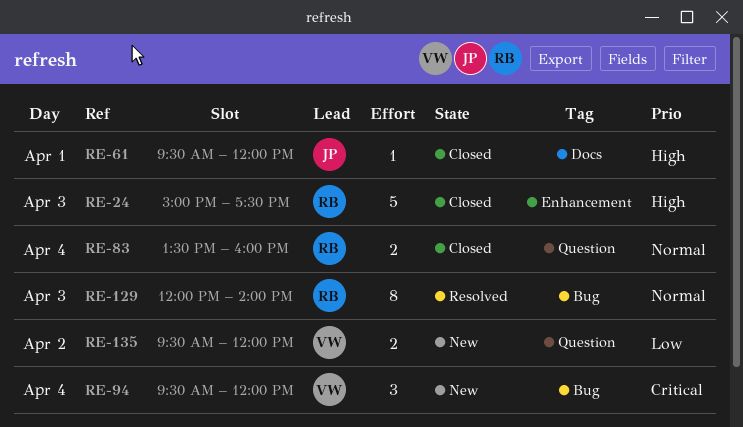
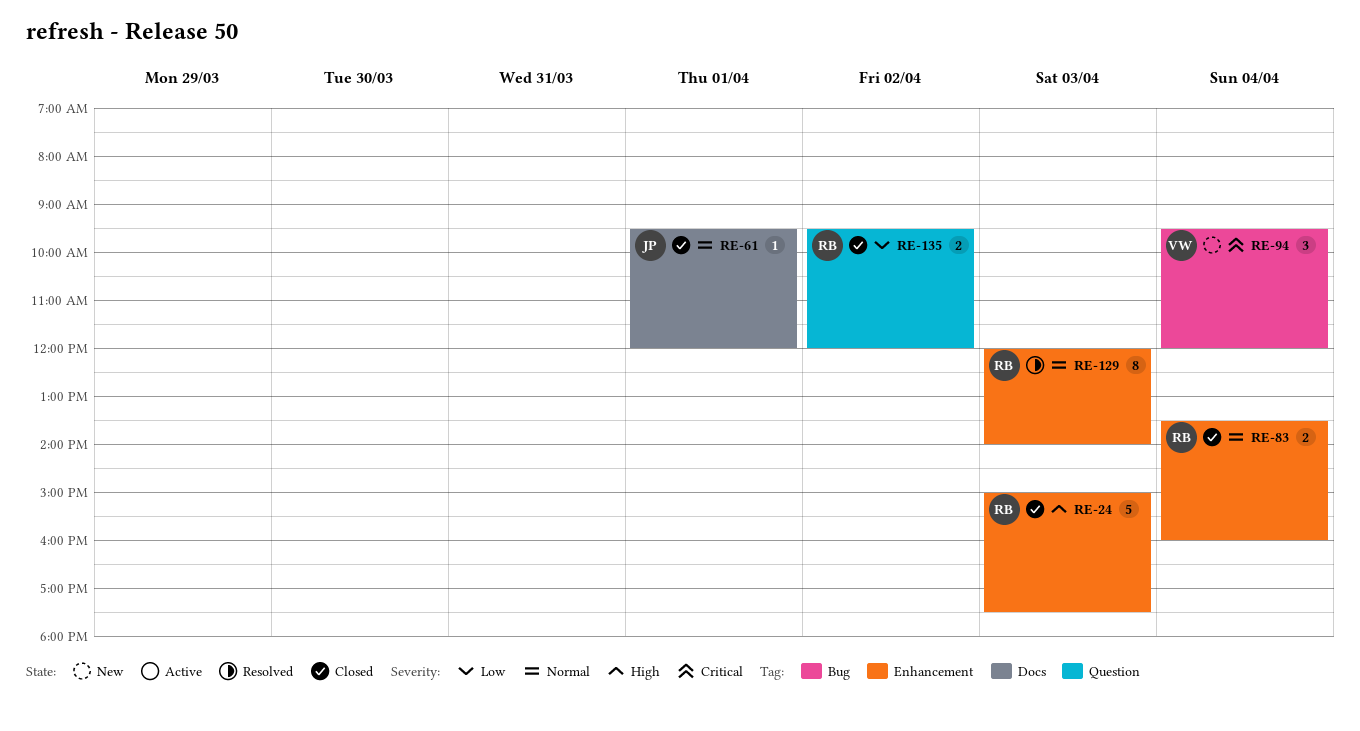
RE-61, priority: High -> Normal
RE-83, label: Question -> Enhancement
RE-129, label: Bug -> Enhancement
RE-135, status: New -> Closed
RE-135, owner: VW -> RB

